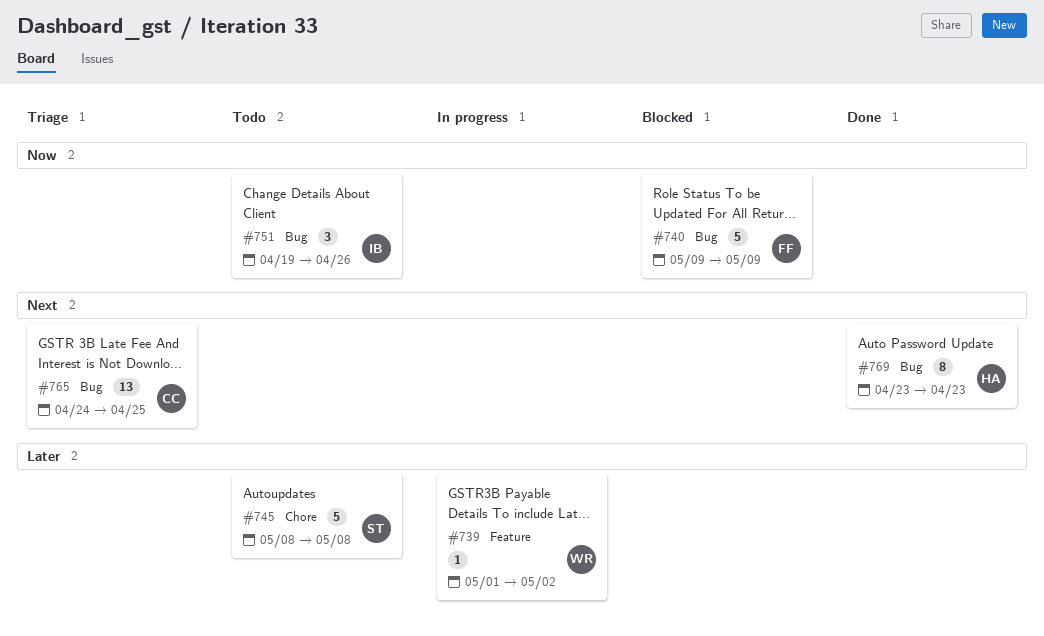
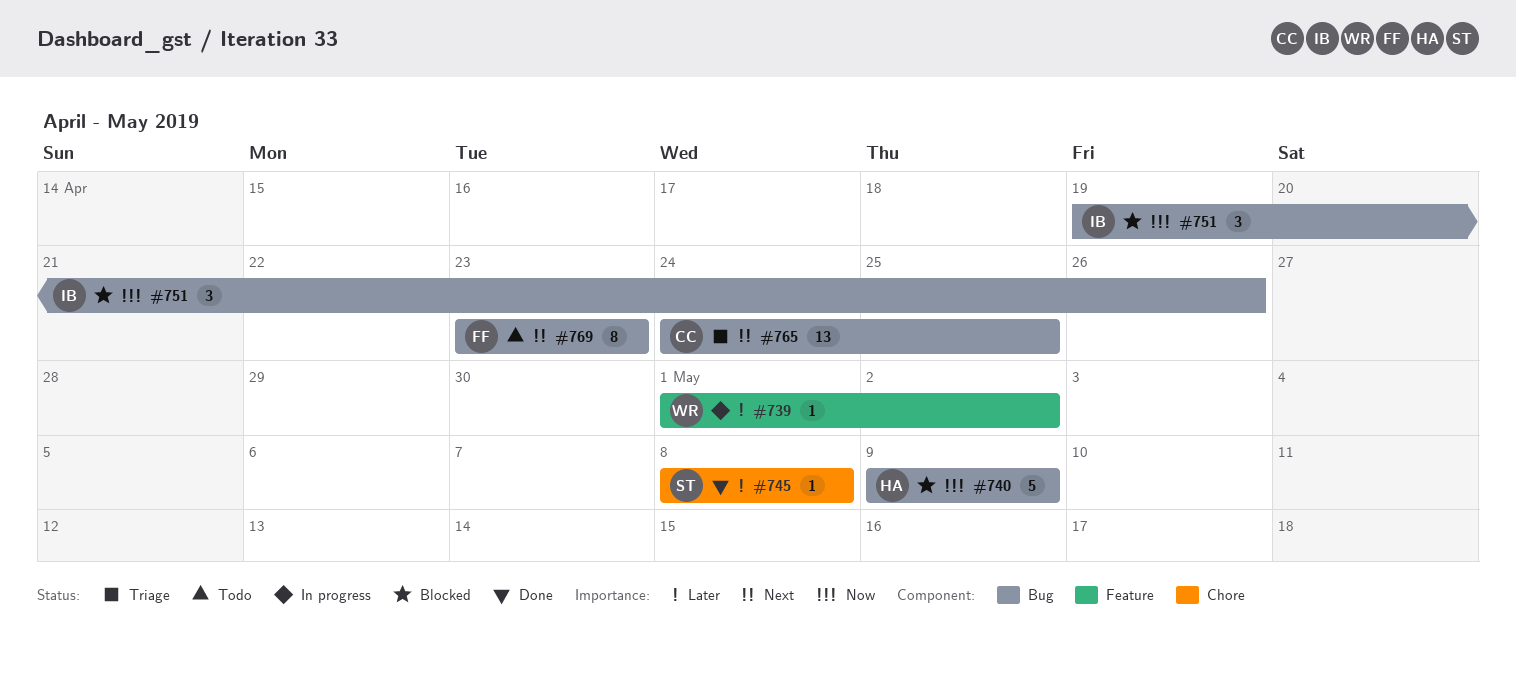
#740, owner: FF -> HA
#745, status: Todo -> Done
#745, estimate: 5 -> 1
#751, status: Todo -> Blocked
#769, status: Done -> Todo
#769, owner: HA -> FF

